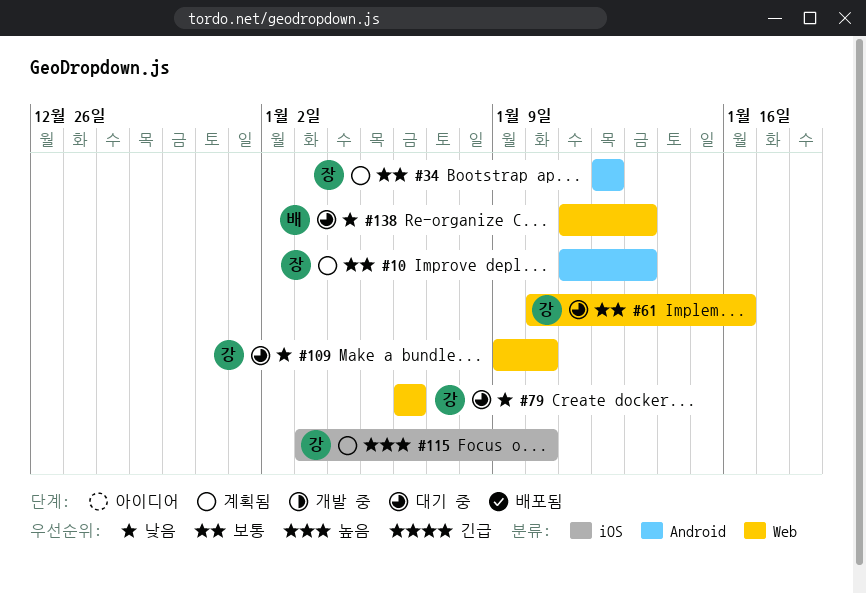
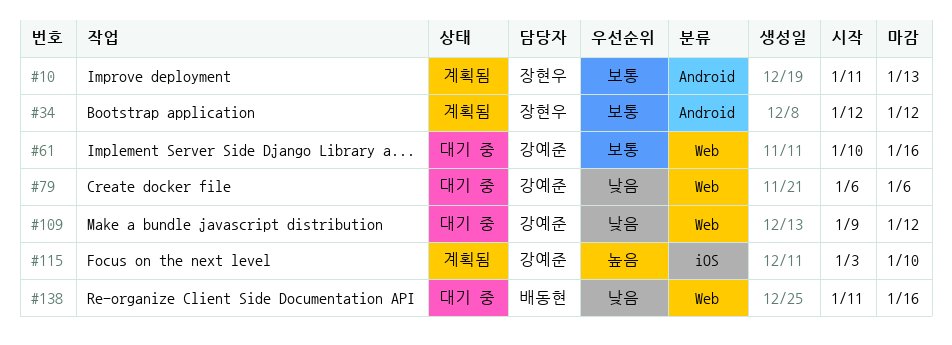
#109, due: Jan 10 -> Jan 12
#138, due: Jan 13 -> Jan 16

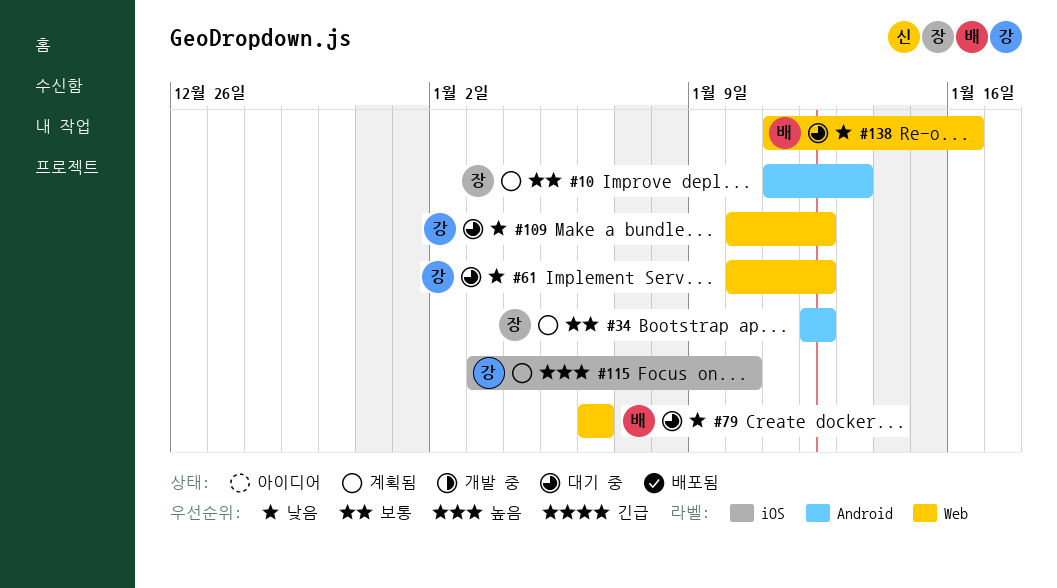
#61, priority: 보통 -> 낮음
#61, due: Jan 16 -> Jan 12
#79, owner: 강예준 -> 배동현
#109, start: Jan 9 -> Jan 10

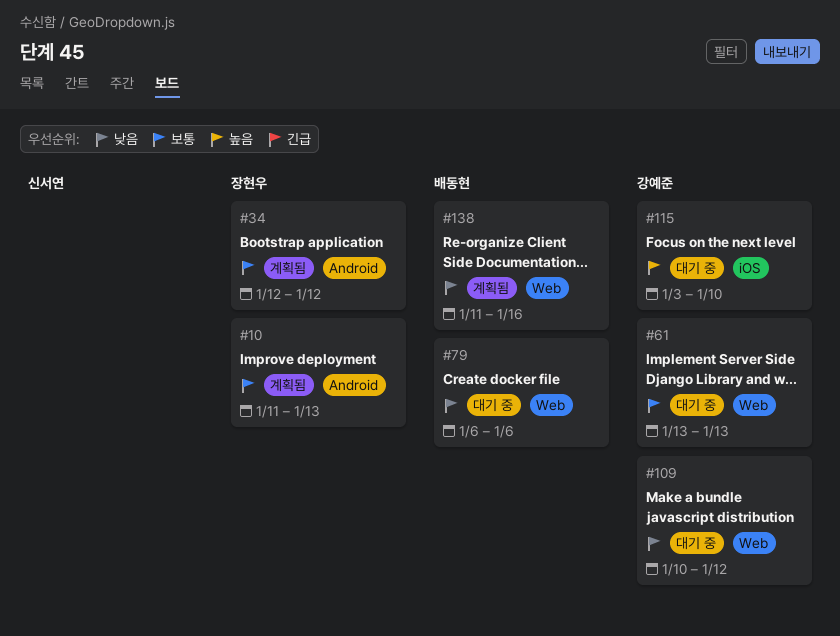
#61, priority: 낮음 -> 보통
#61, start: Jan 10 -> Jan 13
#61, due: Jan 12 -> Jan 13
#115, status: 계획됨 -> 대기 중
#138, status: 대기 중 -> 계획됨

